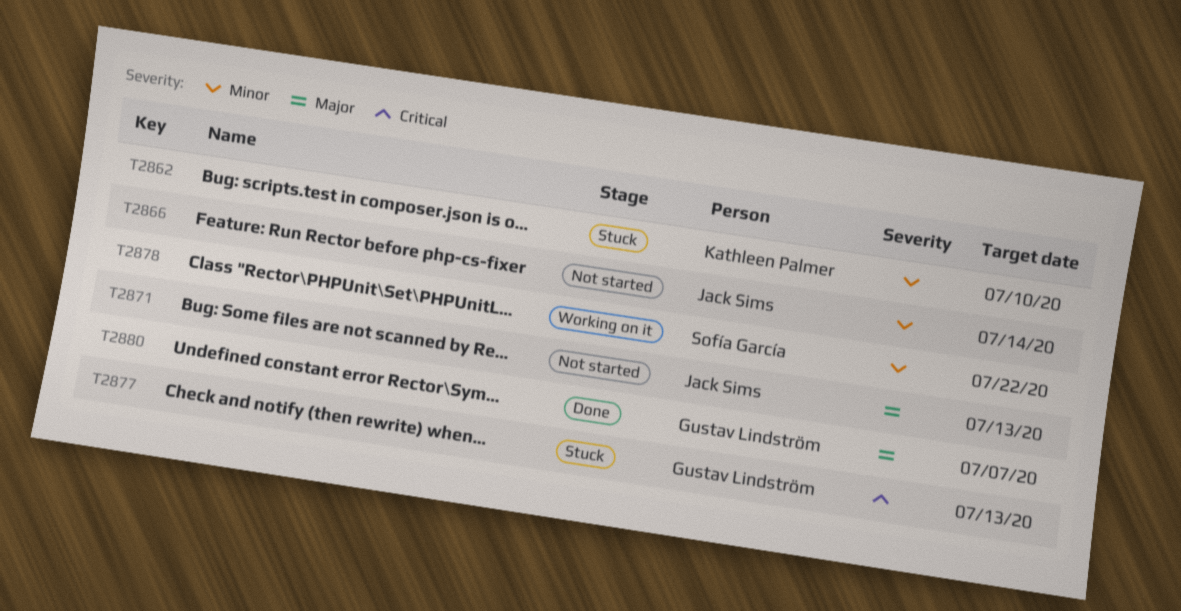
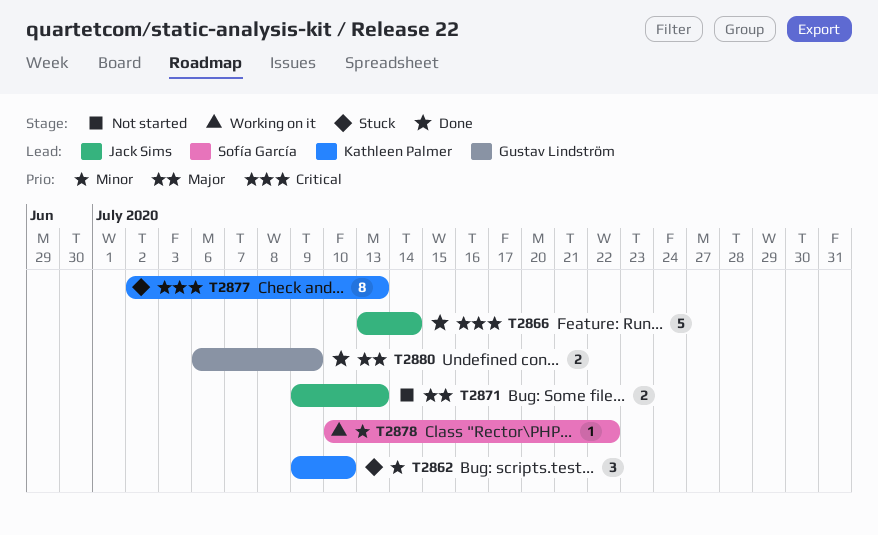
T2866, status: Not started -> Done
T2866, priority: Minor -> Critical
T2877, owner: Gustav Lindström -> Kathleen Palmer
T2880, due: Jul 7 -> Jul 9

